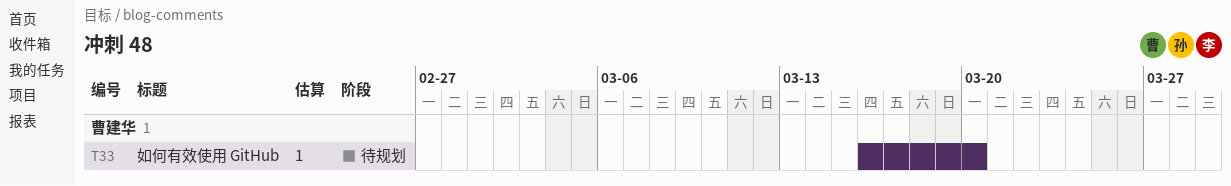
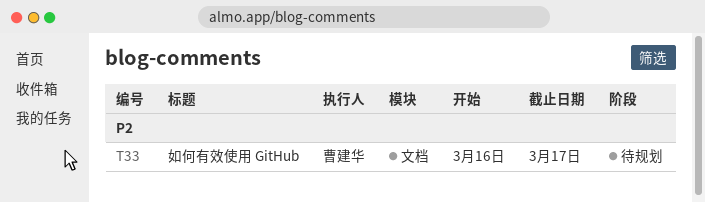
T33, due: Mar 20 -> Mar 17

